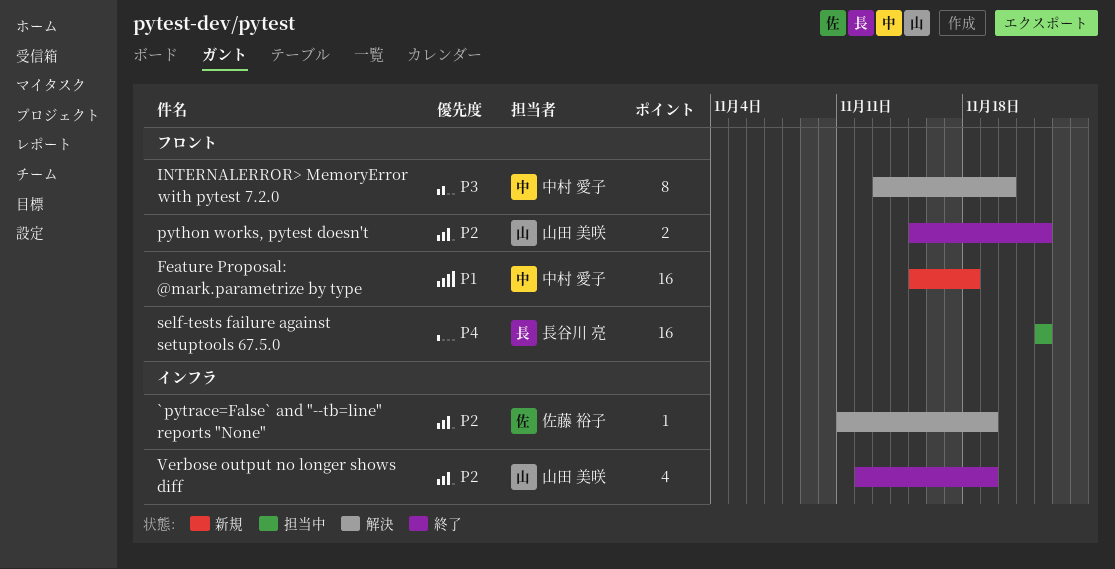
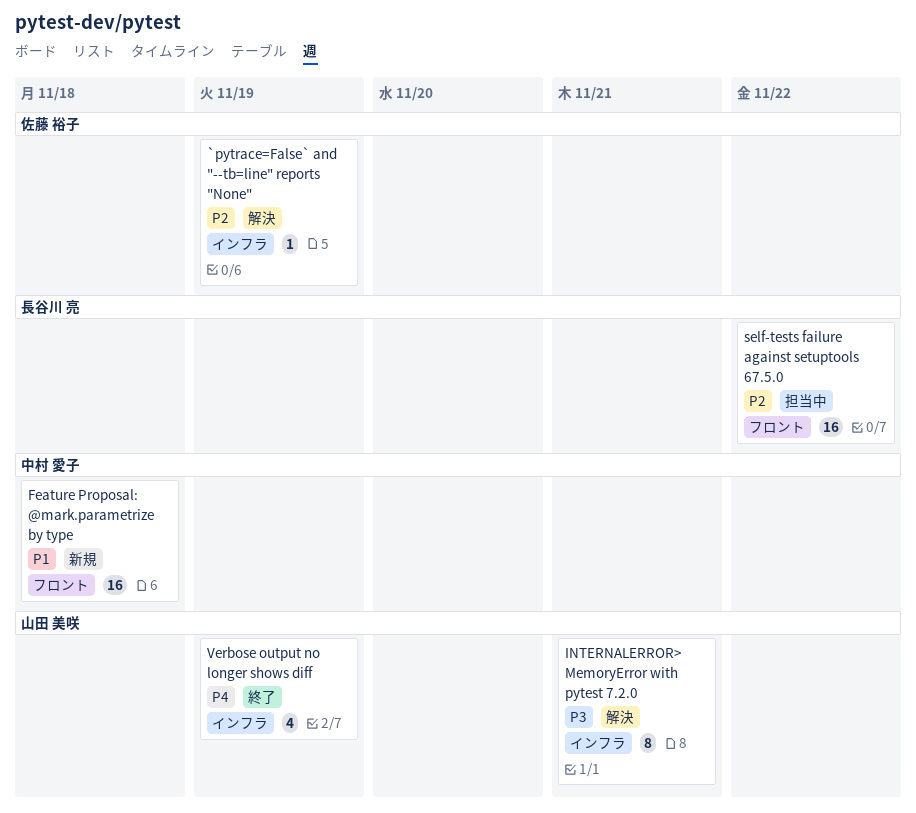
INTERNALERROR> MemoryError with pytest 7.2.0, owner: 中村 愛子 -> 山田 美咲
INTERNALERROR> MemoryError with pytest 7.2.0, label: フロント -> インフラ
INTERNALERROR> MemoryError with pytest 7.2.0, due: Nov 20 -> Nov 21
python works, pytest doesn't: present -> none
self-tests failure against setuptools 67.5.0, priority: P4 -> P2
Verbose output no longer shows diff, priority: P2 -> P4

